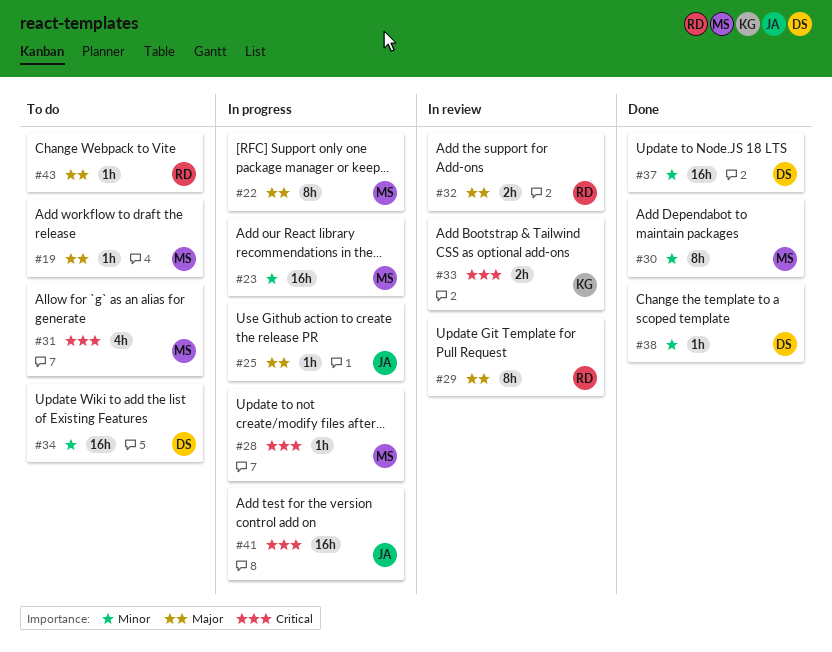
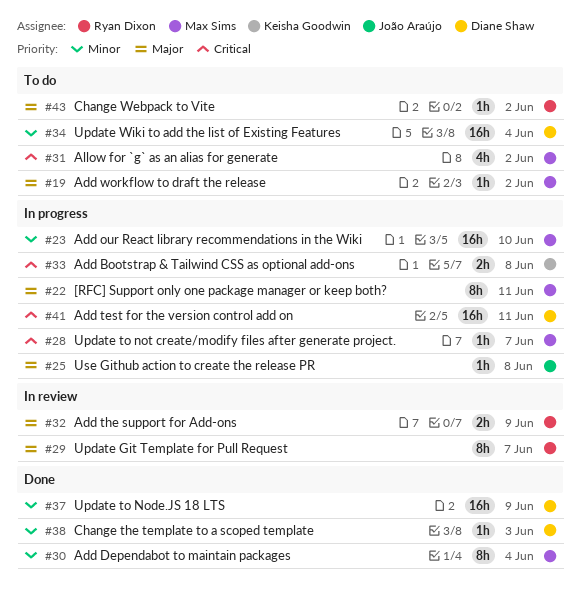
#33, status: In review -> In progress
#41, owner: João Araújo -> Diane Shaw

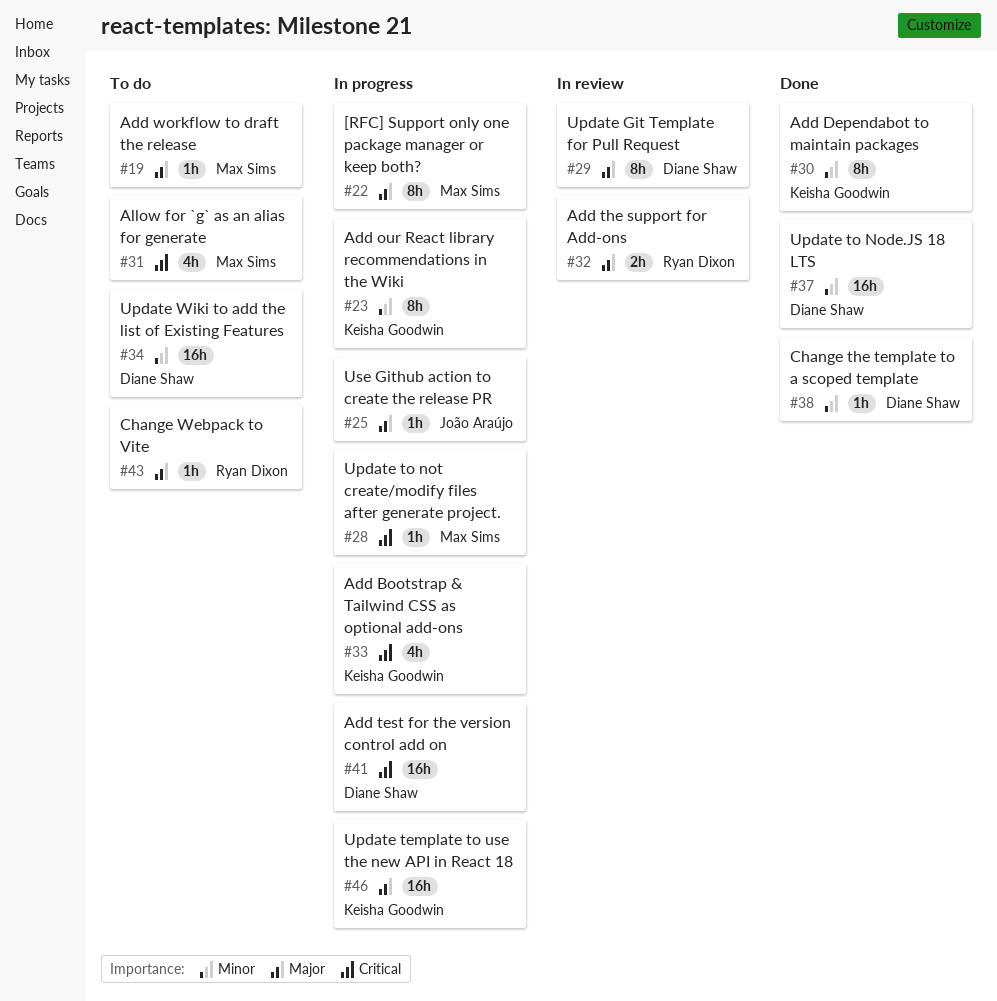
#23, owner: Max Sims -> Keisha Goodwin
#23, estimate: 16h -> 8h
#29, owner: Ryan Dixon -> Diane Shaw
#30, owner: Max Sims -> Keisha Goodwin
#33, estimate: 2h -> 4h
#46: none -> present

